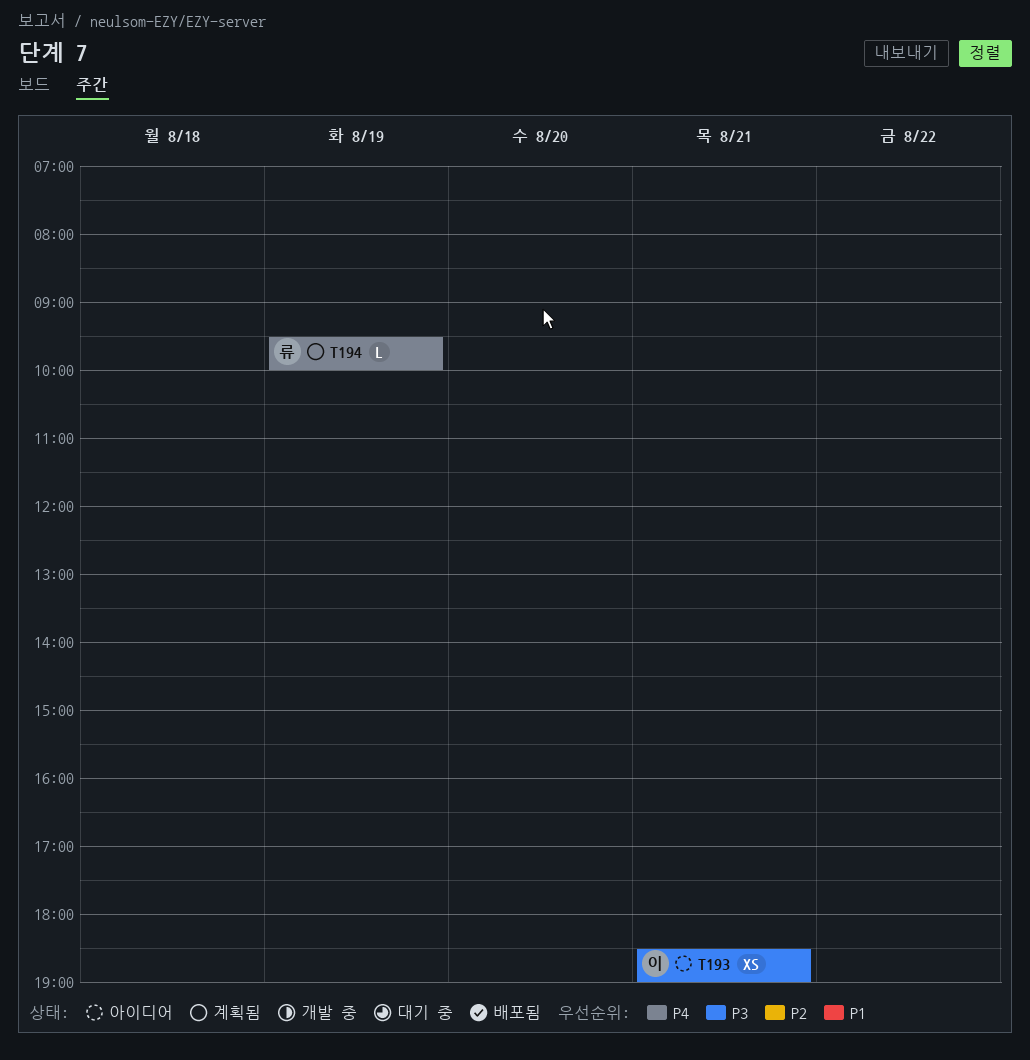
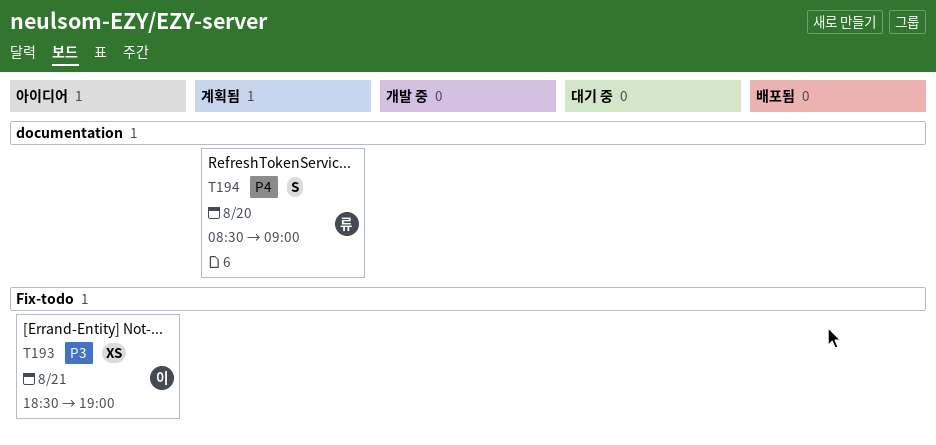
T194, estimate: L -> S
T194, day: Aug 19 -> Aug 20
T194, begins: 09:30 -> 08:30
T194, ends: 10:00 -> 09:00

